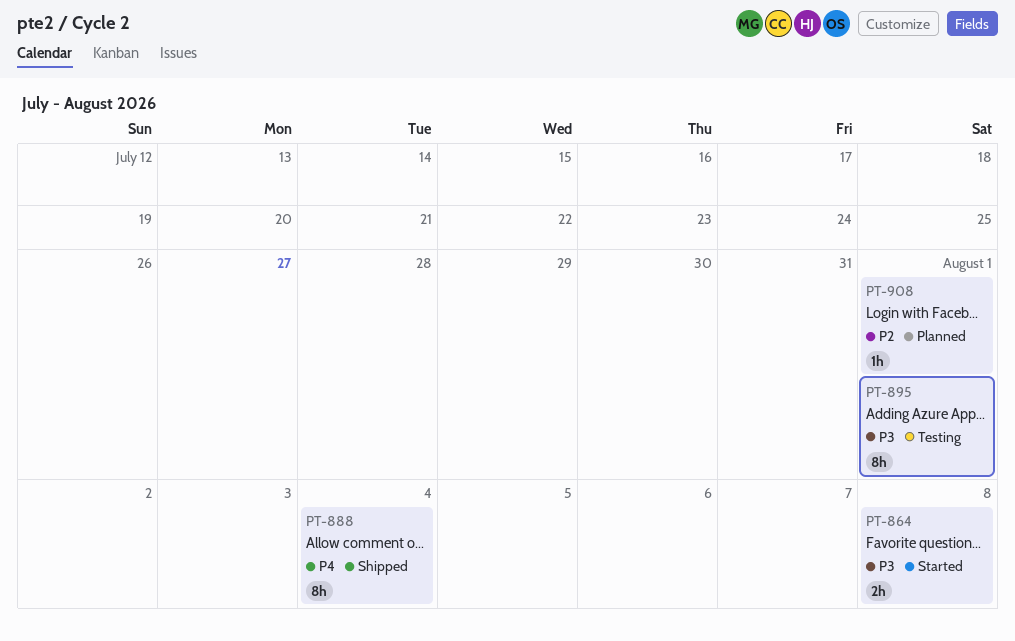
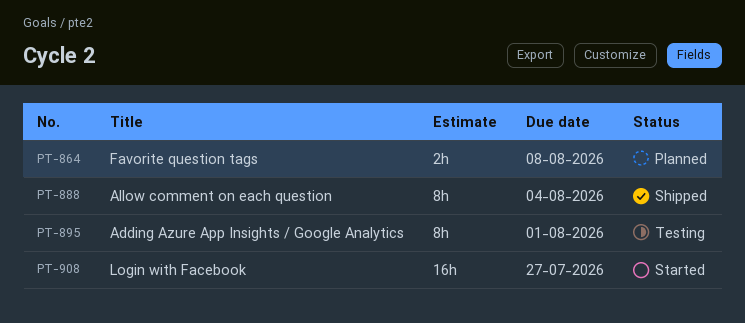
PT-864, status: Started -> Planned
PT-908, status: Planned -> Started
PT-908, estimate: 1h -> 16h
PT-908, due: Aug 1 -> Jul 27

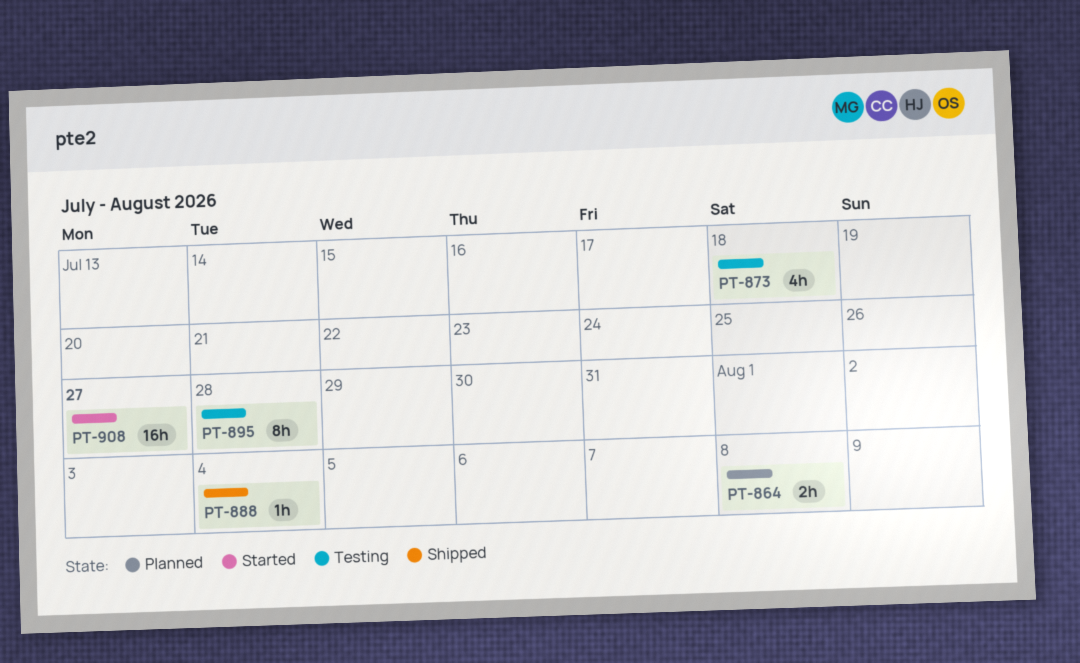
PT-873: none -> present
PT-888, estimate: 8h -> 1h
PT-895, due: Aug 1 -> Jul 28

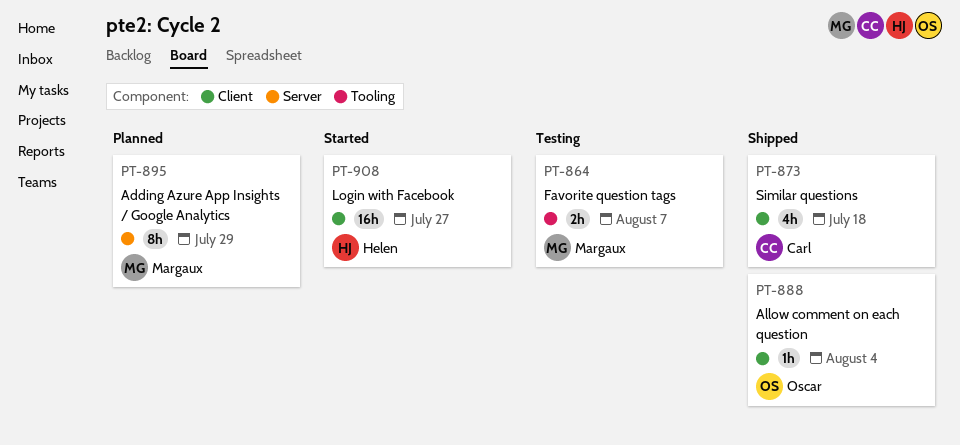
PT-864, status: Planned -> Testing
PT-864, due: Aug 8 -> Aug 7
PT-873, status: Testing -> Shipped
PT-895, status: Testing -> Planned
PT-895, due: Jul 28 -> Jul 29

